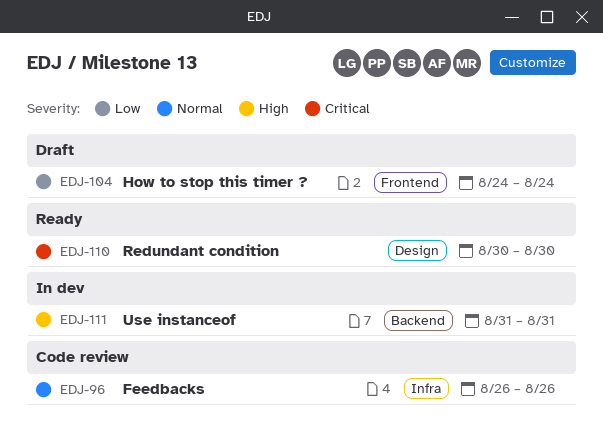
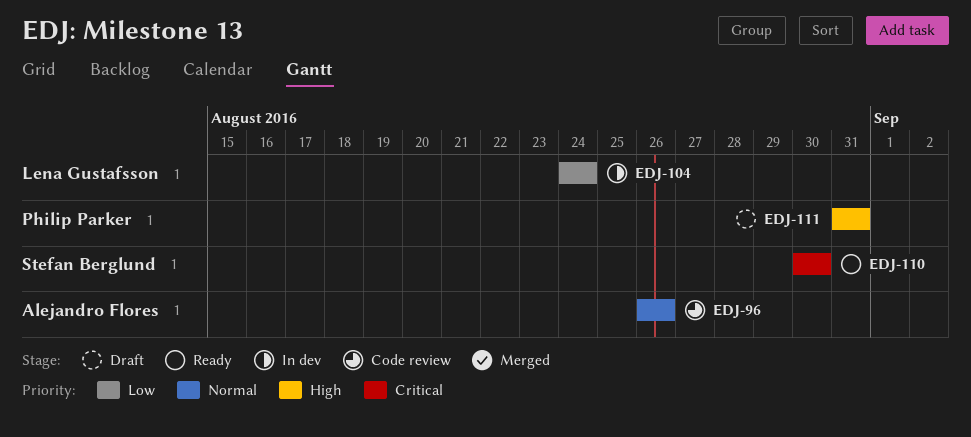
EDJ-104, status: Draft -> In dev
EDJ-111, status: In dev -> Draft

